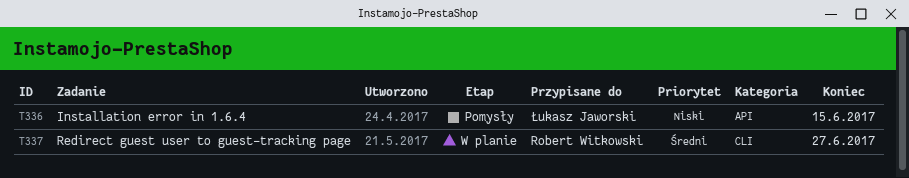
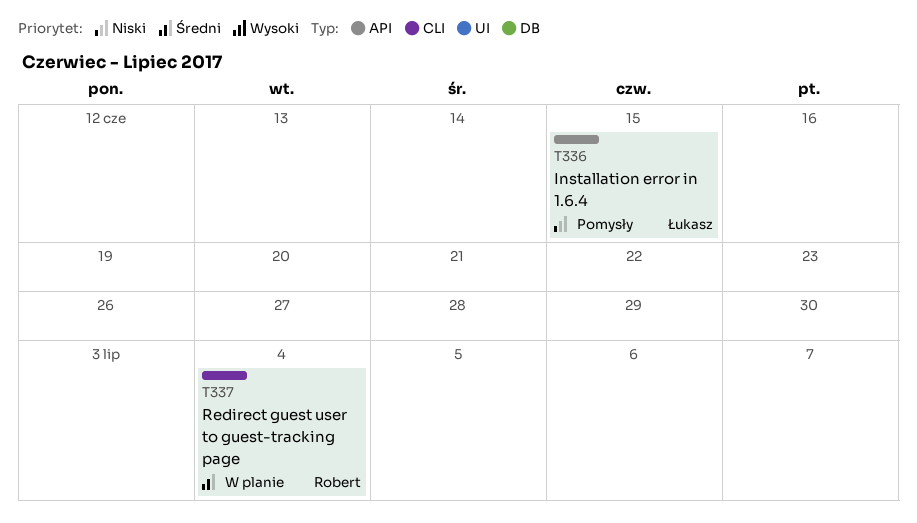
T337, due: Jun 27 -> Jul 4

